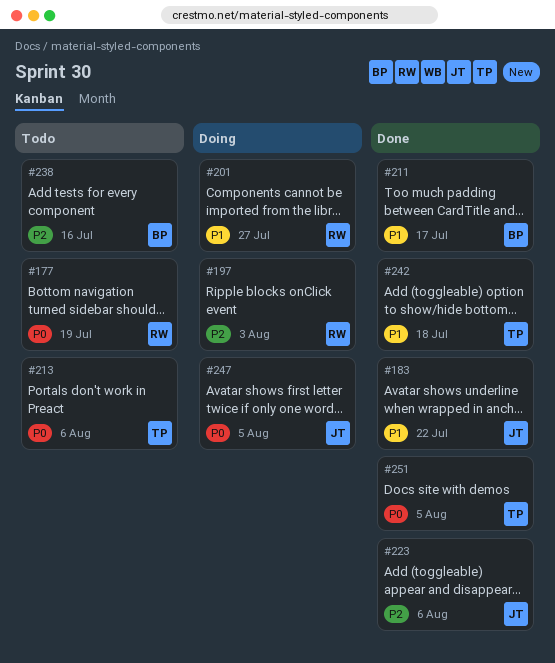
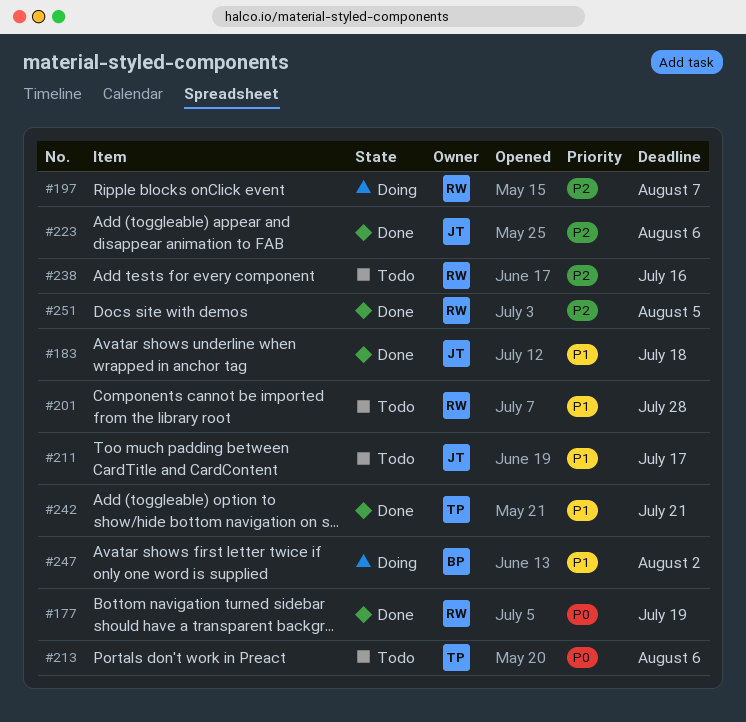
#177, status: Todo -> Done
#183, due: Jul 22 -> Jul 18
#197, due: Aug 3 -> Aug 7
#201, status: Doing -> Todo
#201, due: Jul 27 -> Jul 28
#211, status: Done -> Todo
#211, owner: BP -> JT
#238, owner: BP -> RW
#242, due: Jul 18 -> Jul 21
#247, owner: JT -> BP
#247, priority: P0 -> P1
#247, due: Aug 5 -> Aug 2
#251, owner: TP -> RW
#251, priority: P0 -> P2

